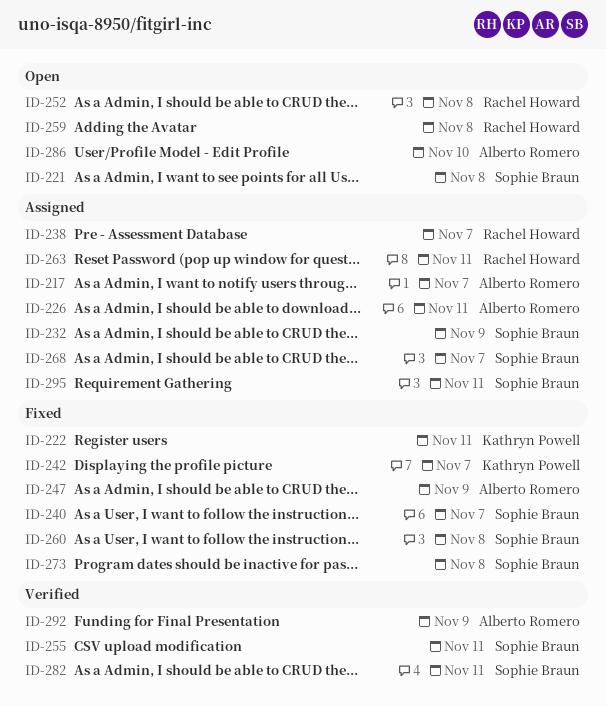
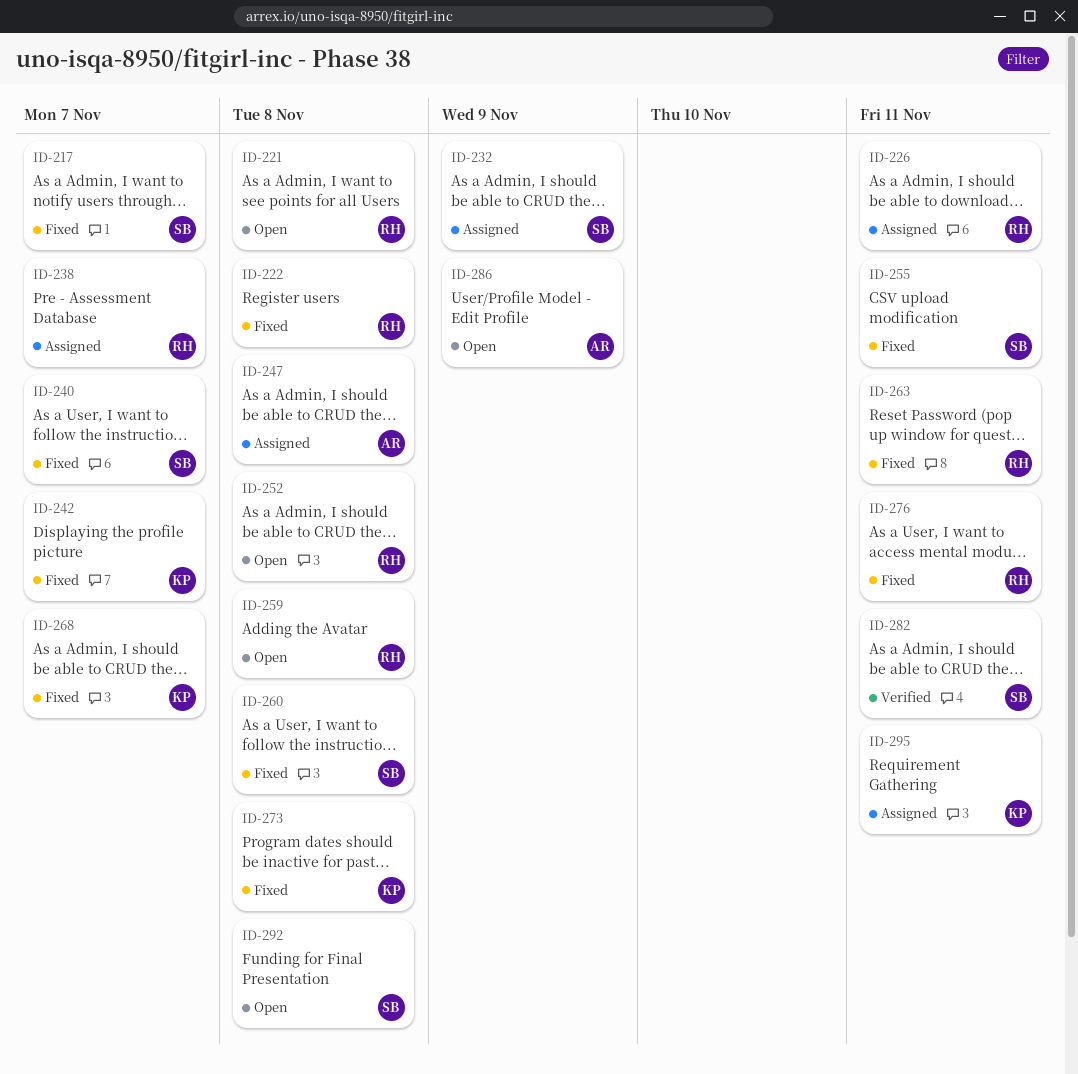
ID-217, status: Assigned -> Fixed
ID-217, owner: Alberto Romero -> Sophie Braun
ID-221, owner: Sophie Braun -> Rachel Howard
ID-222, owner: Kathryn Powell -> Rachel Howard
ID-222, due: Nov 11 -> Nov 8
ID-226, owner: Alberto Romero -> Rachel Howard
ID-247, status: Fixed -> Assigned
ID-247, due: Nov 9 -> Nov 8
ID-255, status: Verified -> Fixed
ID-263, status: Assigned -> Fixed
ID-268, status: Assigned -> Fixed
ID-268, owner: Sophie Braun -> Kathryn Powell
ID-273, owner: Sophie Braun -> Kathryn Powell
ID-276: none -> present
ID-286, due: Nov 10 -> Nov 9
ID-292, status: Verified -> Open
ID-292, owner: Alberto Romero -> Sophie Braun
ID-292, due: Nov 9 -> Nov 8
ID-295, owner: Sophie Braun -> Kathryn Powell

